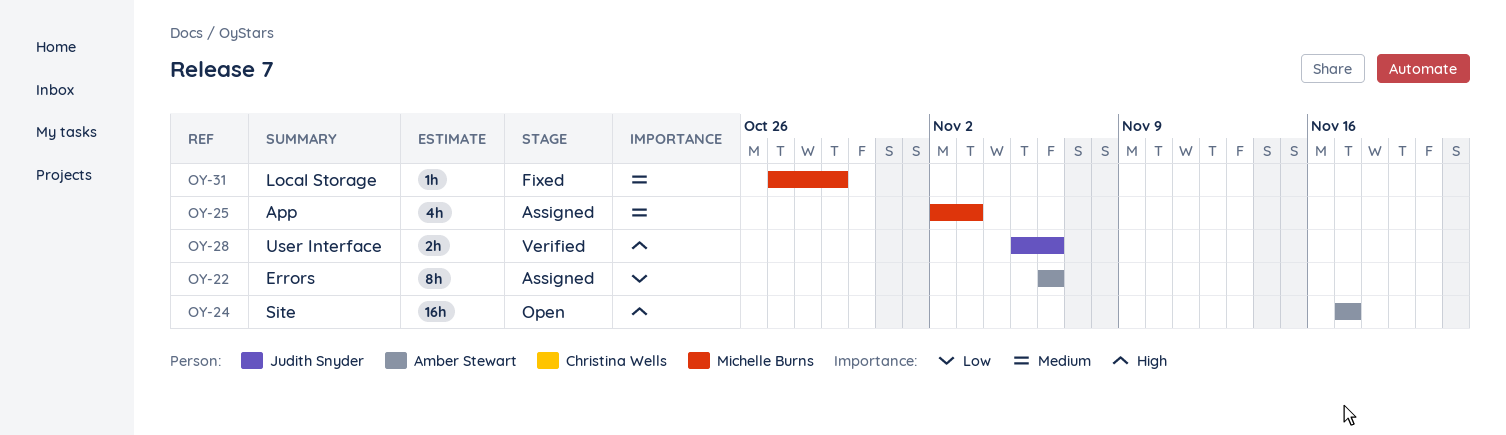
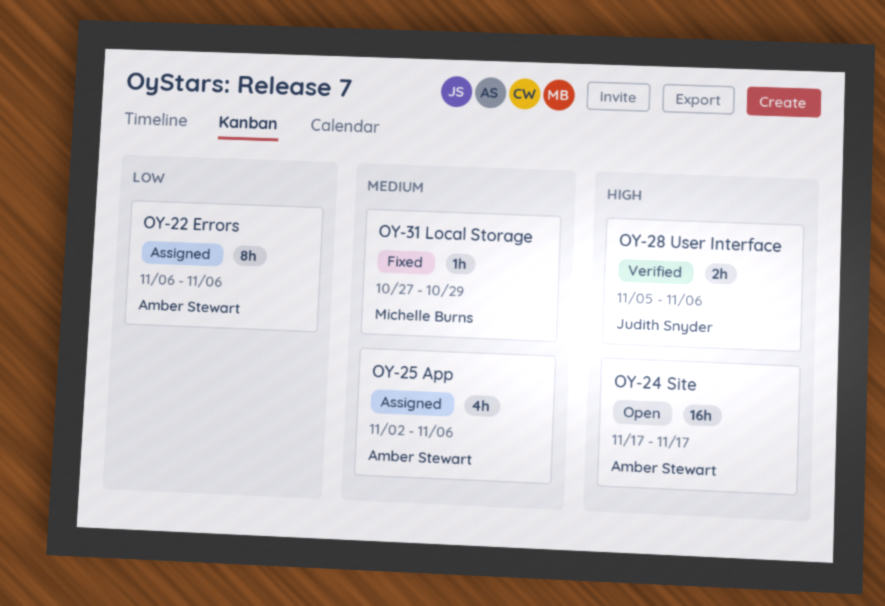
OY-25, owner: Michelle Burns -> Amber Stewart
OY-25, due: Nov 3 -> Nov 6

